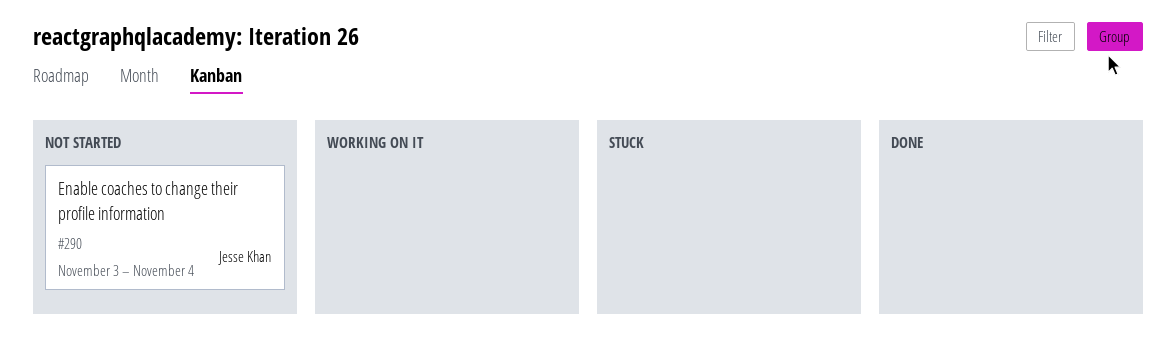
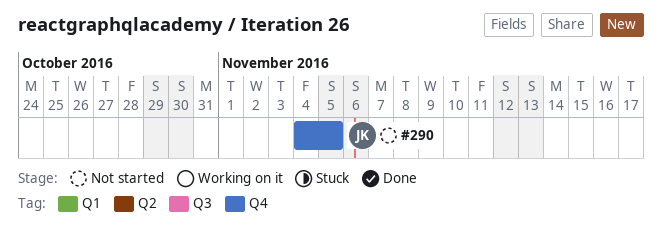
#290, start: Nov 3 -> Nov 4
#290, due: Nov 4 -> Nov 5

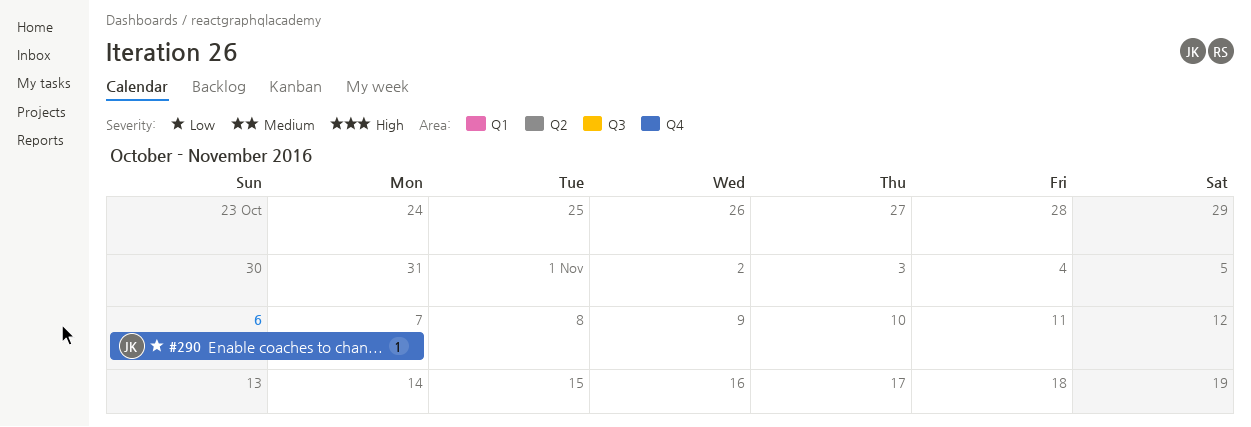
#290, start: Nov 4 -> Nov 6
#290, due: Nov 5 -> Nov 7

